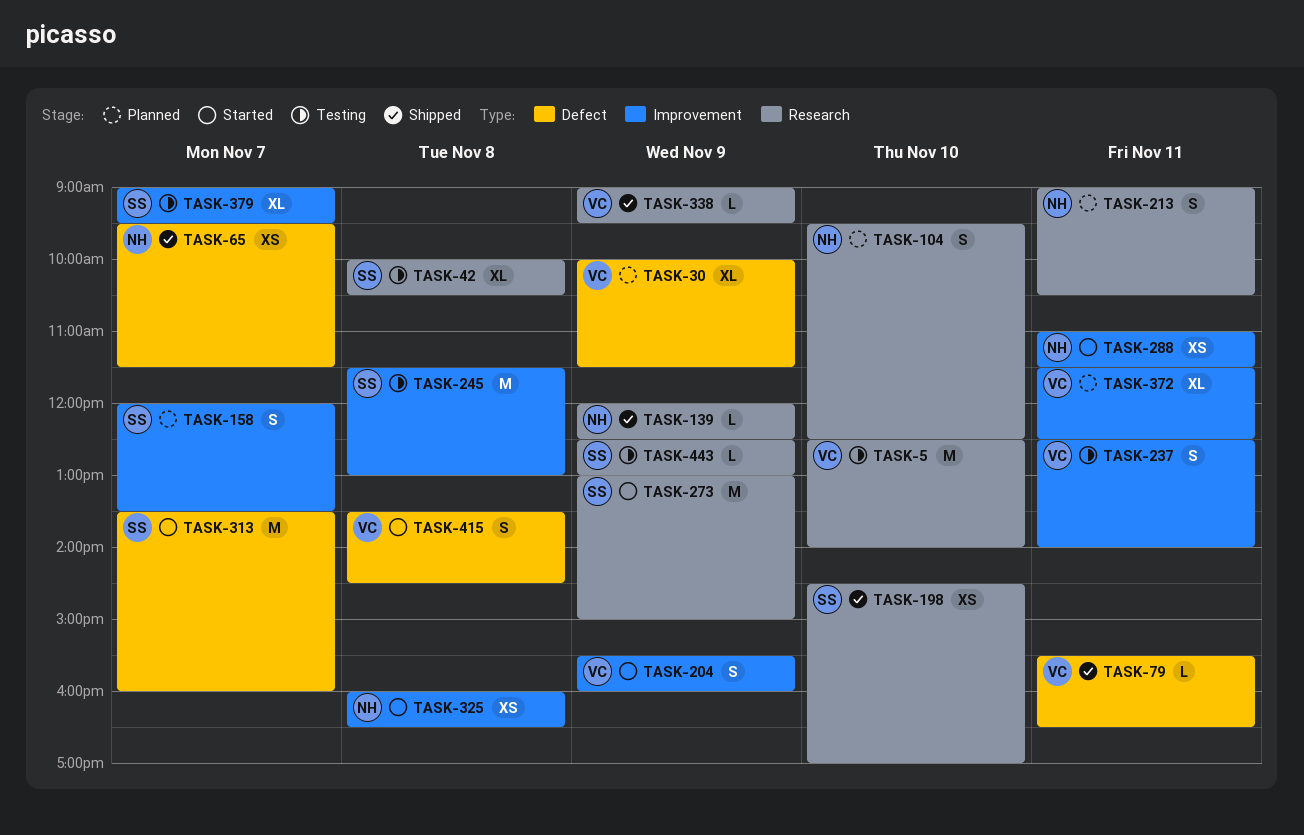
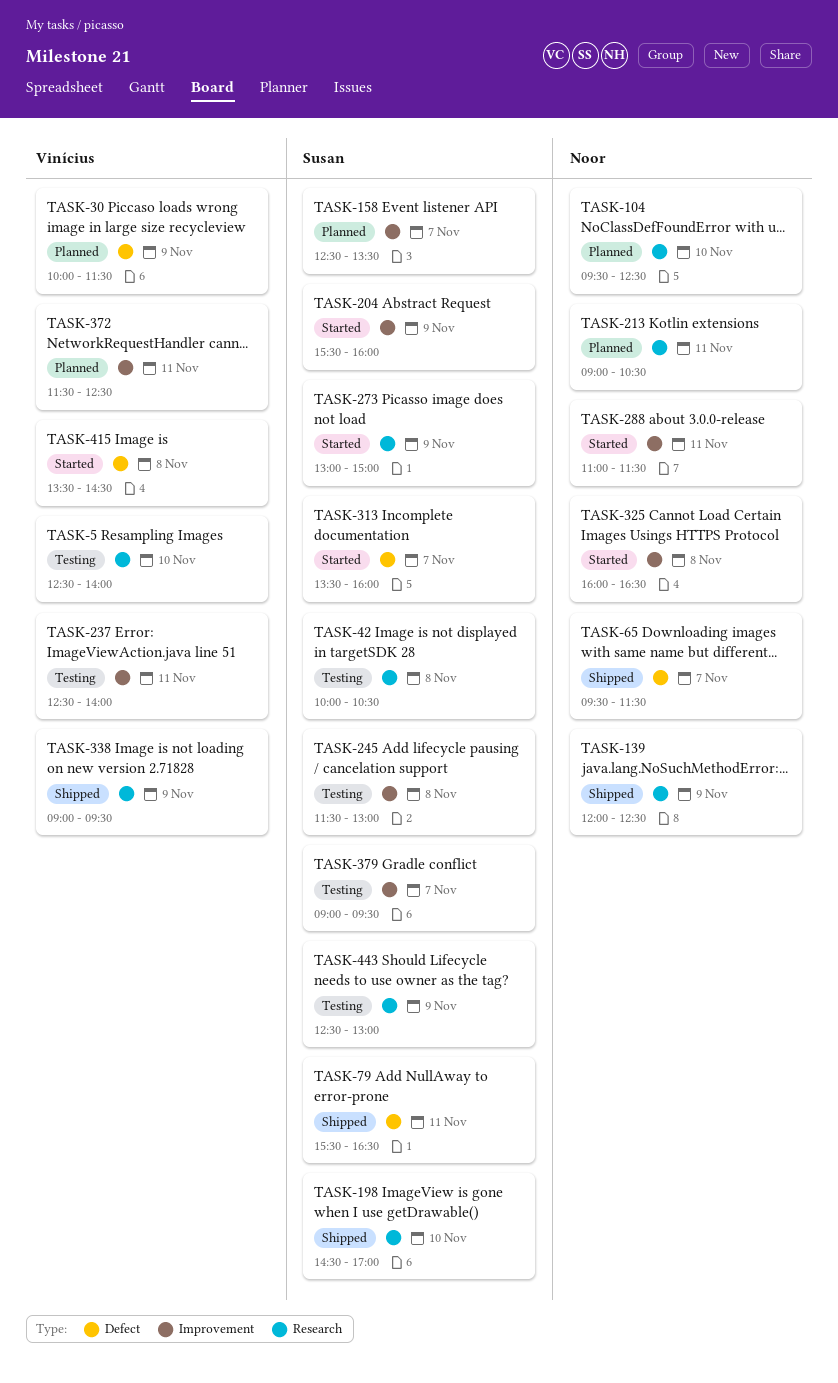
TASK-79, owner: Vinícius -> Susan
TASK-158, begins: 12:00 -> 12:30
TASK-204, owner: Vinícius -> Susan

